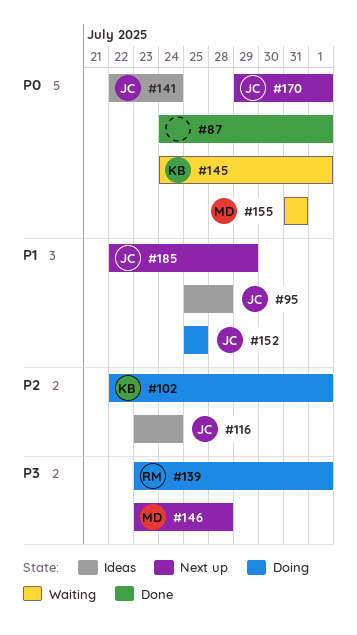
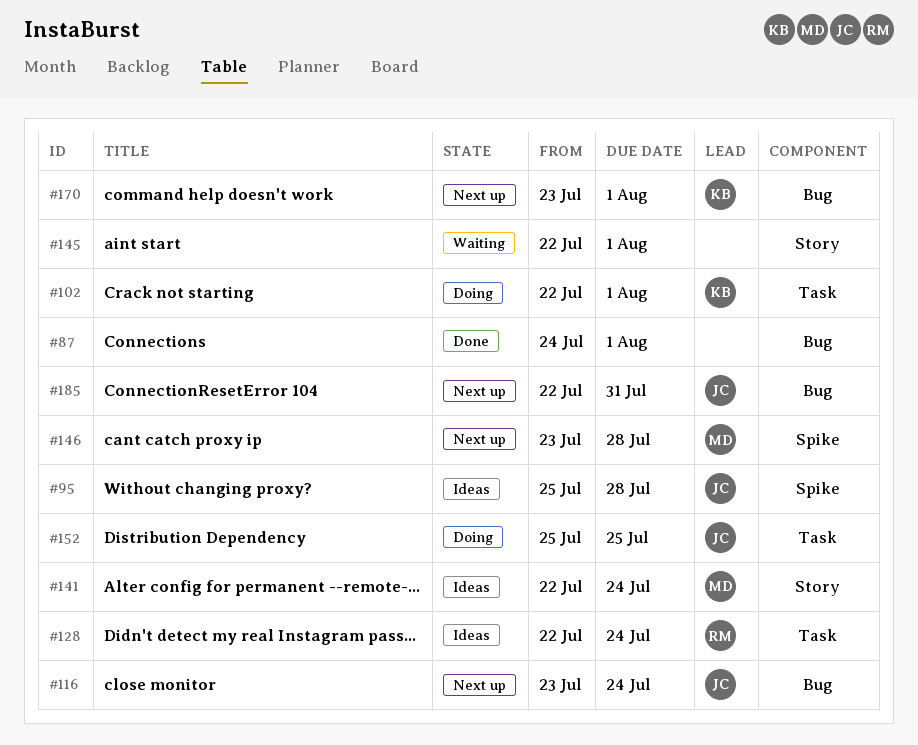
#116, status: Ideas -> Next up
#128: none -> present
#139: present -> none
#141, owner: JC -> MD
#145, owner: KB -> none
#145, start: Jul 24 -> Jul 22
#155: present -> none
#170, owner: JC -> KB
#170, start: Jul 29 -> Jul 23
#185, due: Jul 29 -> Jul 31

